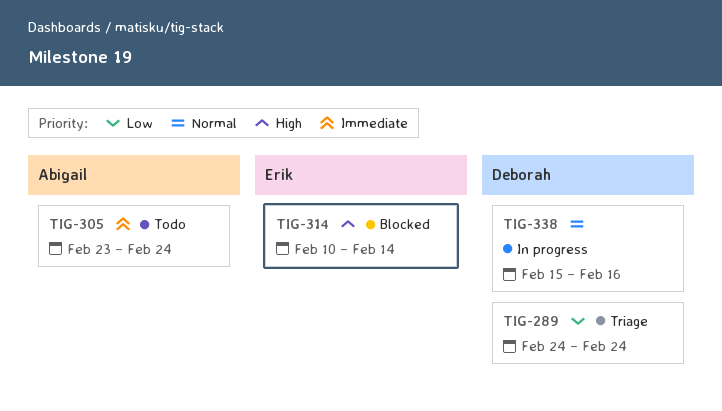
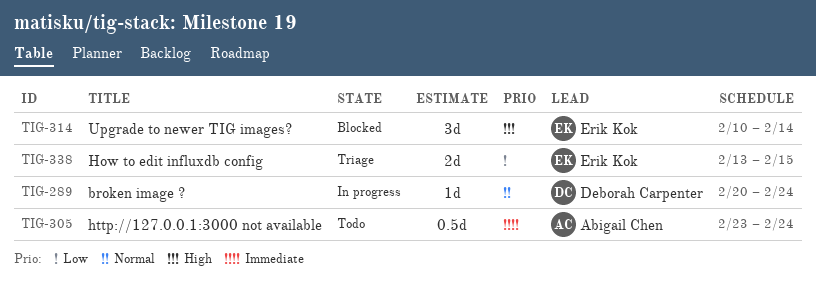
TIG-289, status: Triage -> In progress
TIG-289, priority: Low -> Normal
TIG-289, start: Feb 24 -> Feb 20
TIG-338, status: In progress -> Triage
TIG-338, owner: Deborah Carpenter -> Erik Kok
TIG-338, priority: Normal -> Low
TIG-338, start: Feb 15 -> Feb 13
TIG-338, due: Feb 16 -> Feb 15

